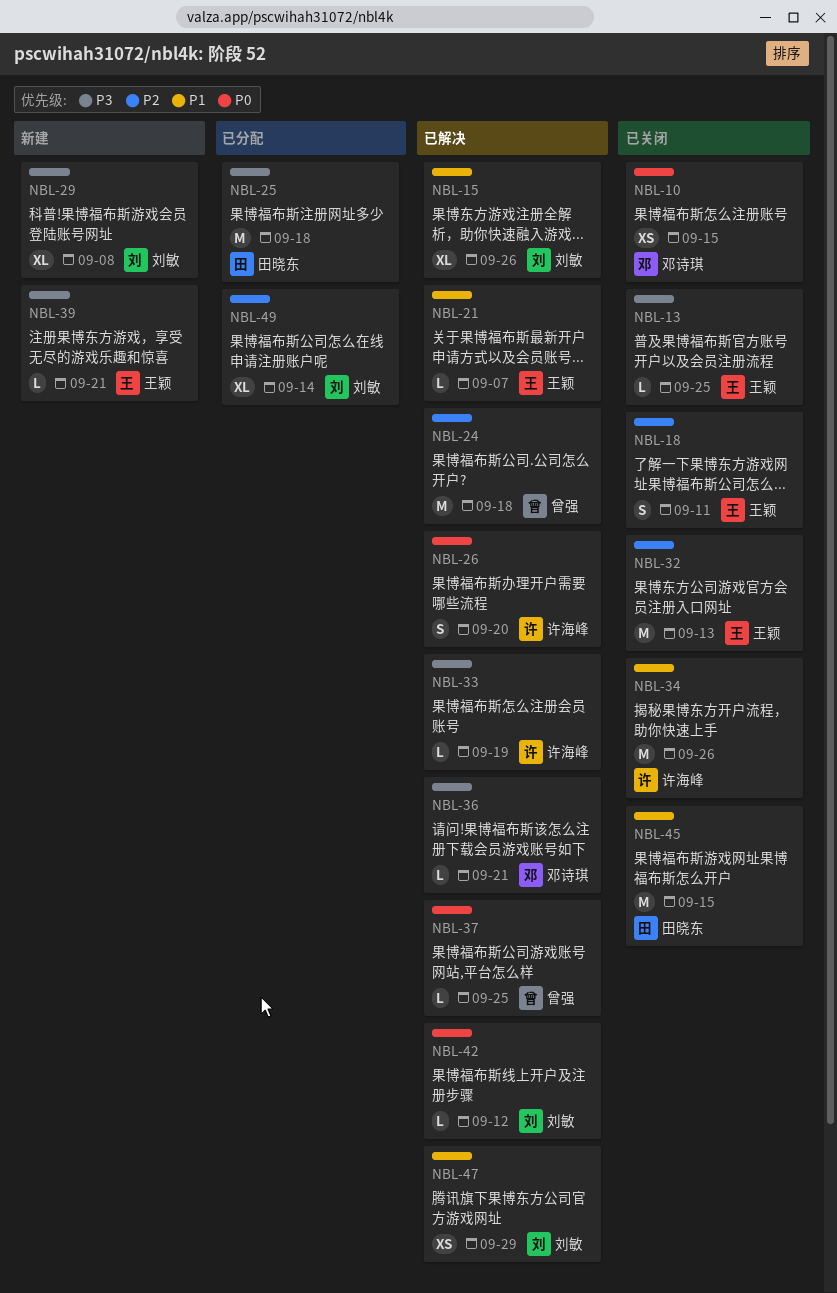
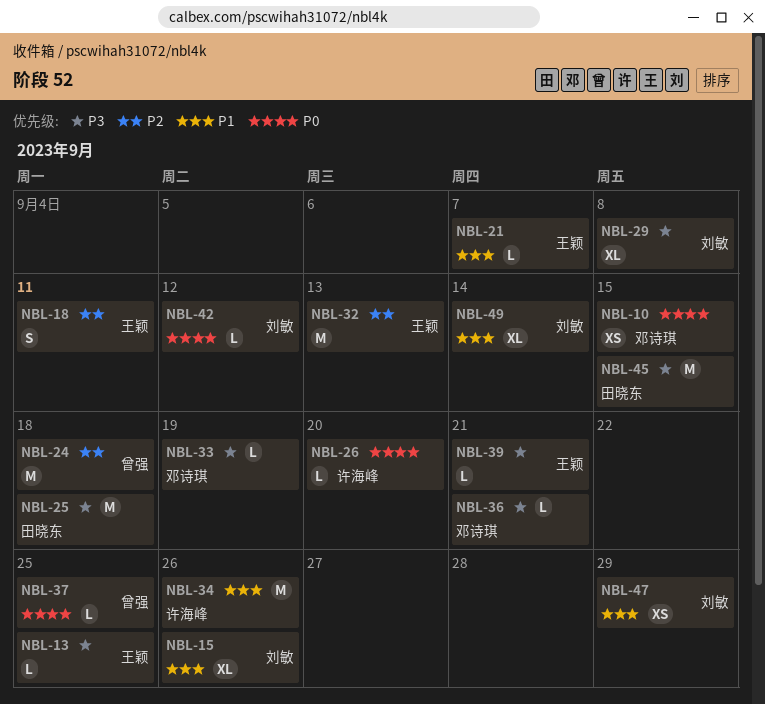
NBL-26, estimate: S -> L
NBL-33, owner: 许海峰 -> 邓诗琪
NBL-45, priority: P1 -> P3
NBL-49, priority: P2 -> P1

